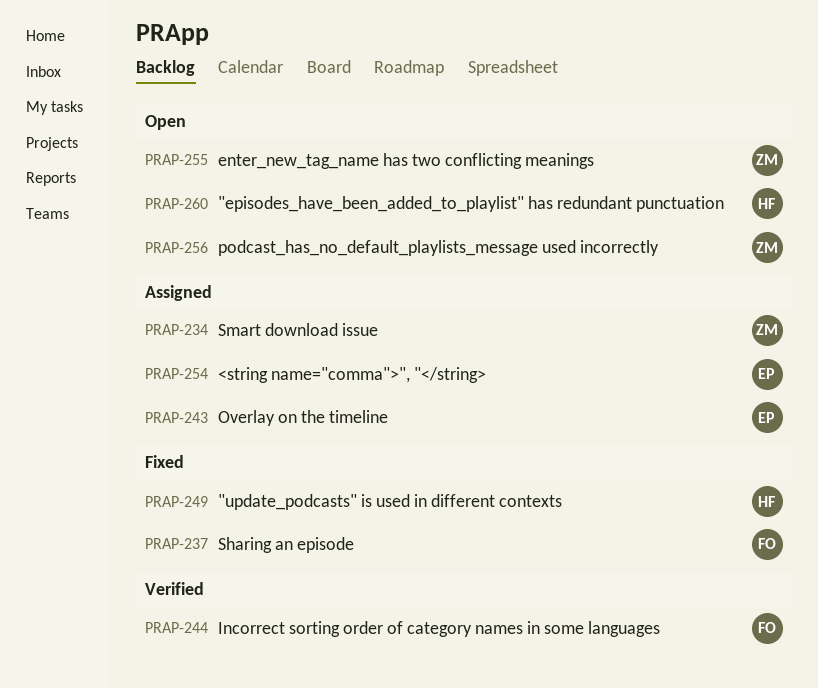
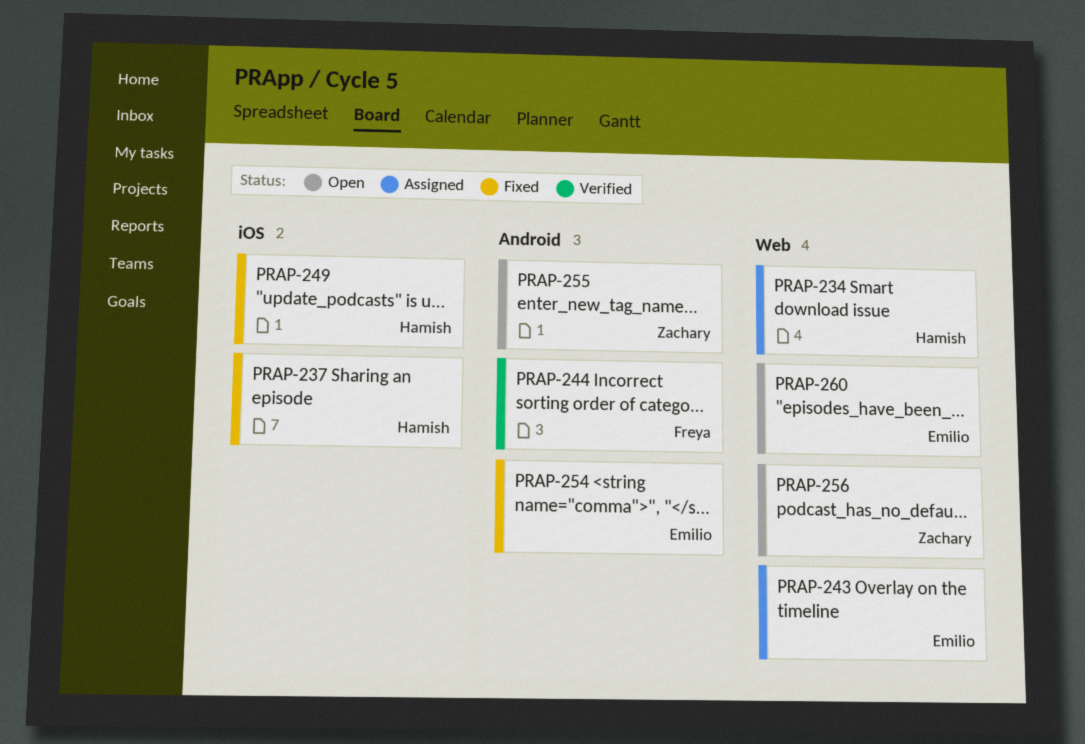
PRAP-234, owner: Zachary -> Hamish
PRAP-237, owner: Freya -> Hamish
PRAP-254, status: Assigned -> Fixed
PRAP-260, owner: Hamish -> Emilio

